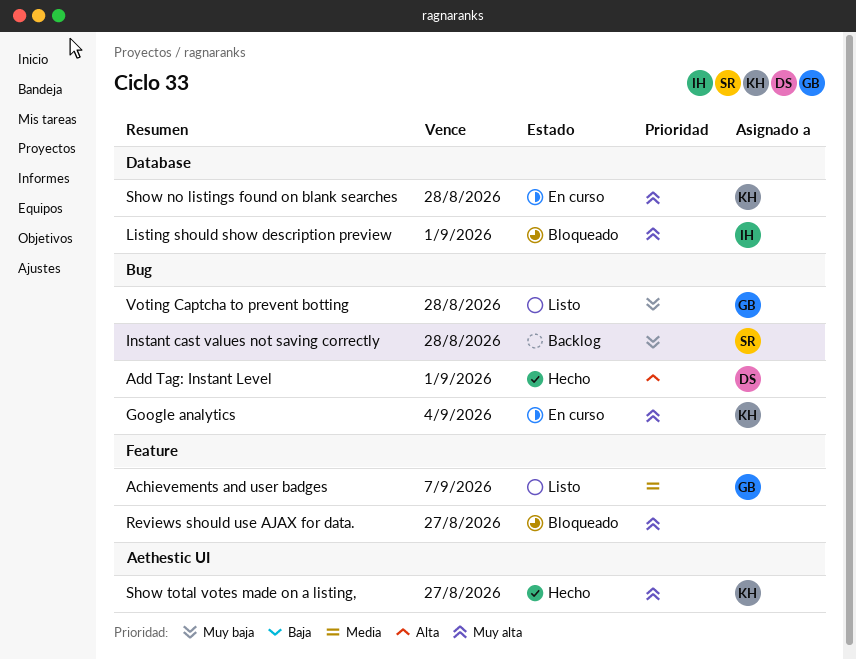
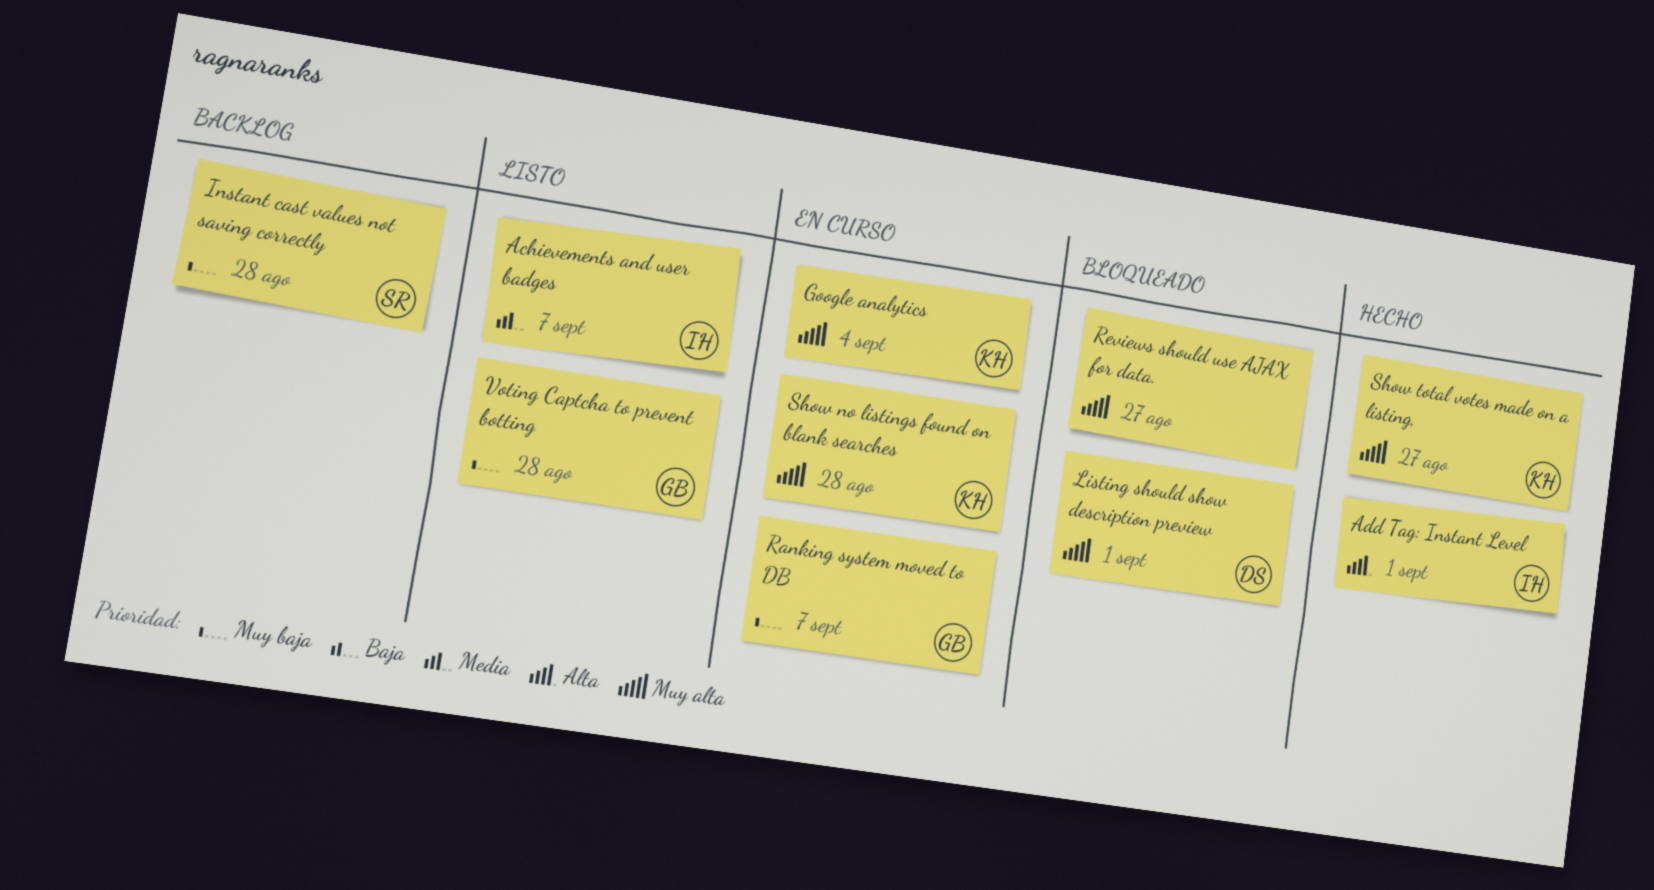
Achievements and user badges, owner: GB -> IH
Add Tag: Instant Level, owner: DS -> IH
Listing should show description preview, owner: IH -> DS
Ranking system moved to DB: none -> present

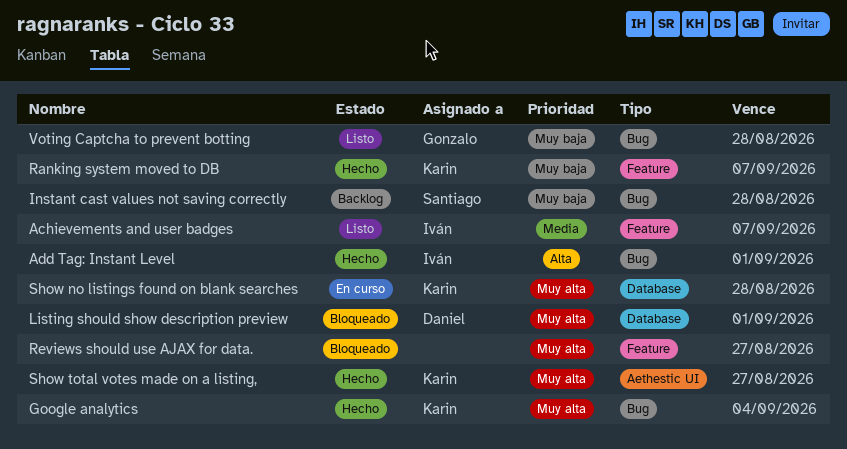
Google analytics, status: En curso -> Hecho
Ranking system moved to DB, status: En curso -> Hecho
Ranking system moved to DB, owner: Gonzalo -> Karin

